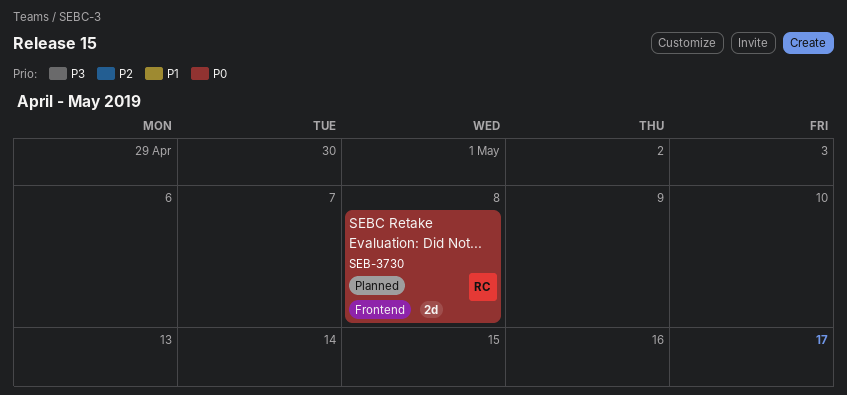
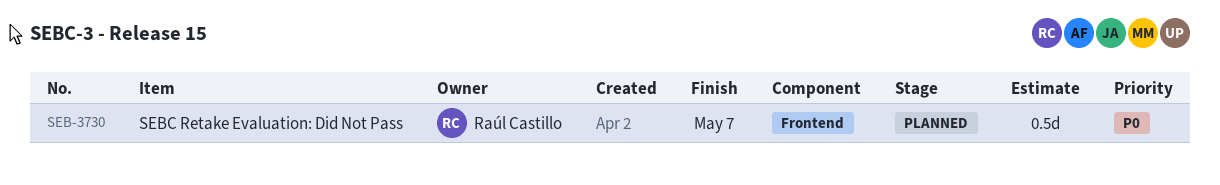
SEB-3730, estimate: 2d -> 0.5d
SEB-3730, due: May 8 -> May 7

